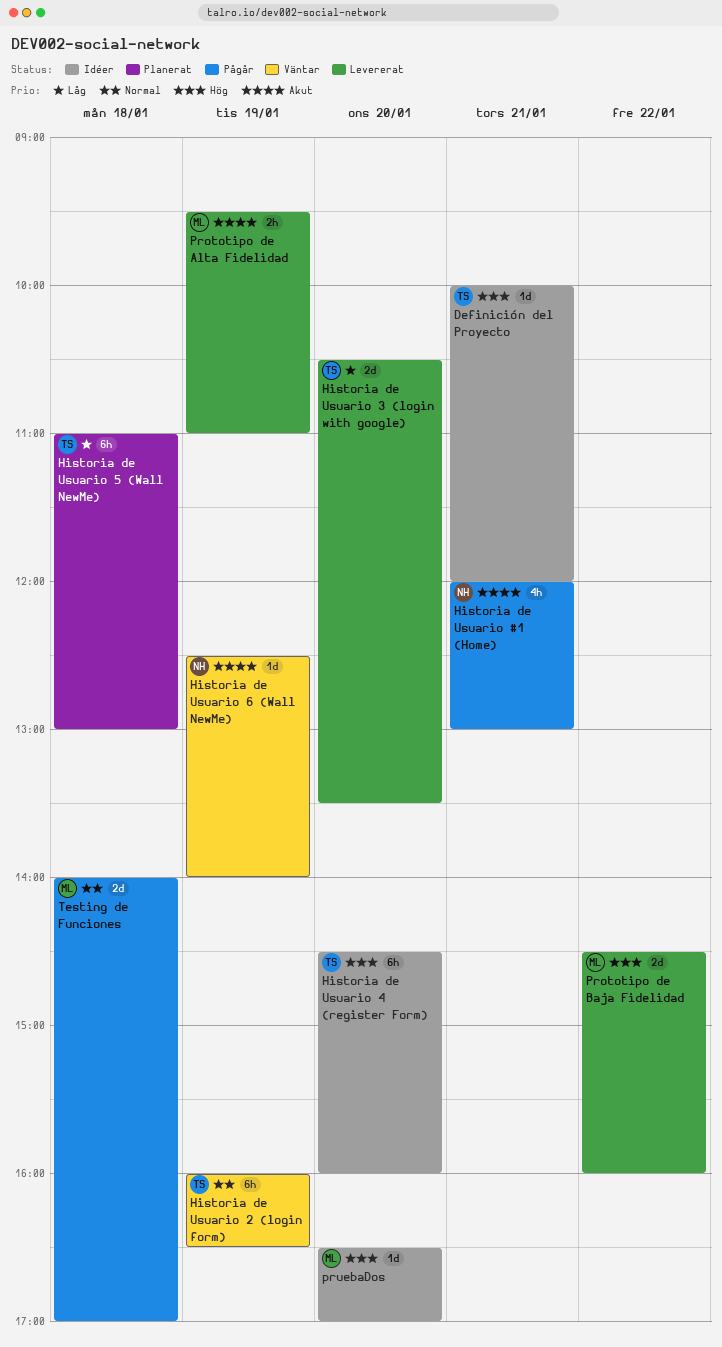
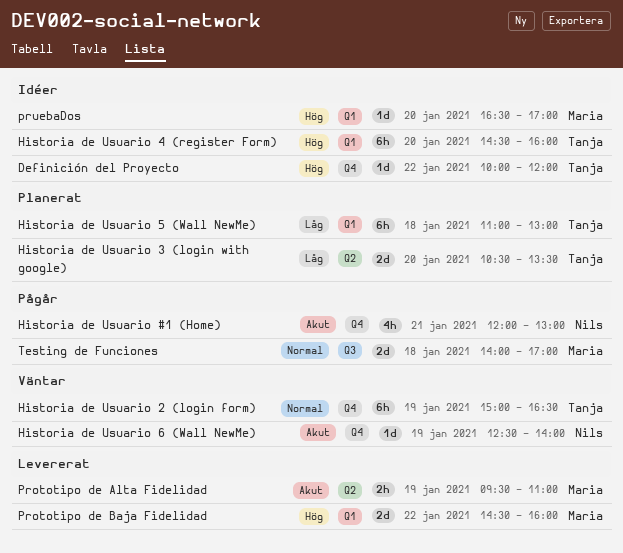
Definición del Proyecto, day: Jan 21 -> Jan 22
Historia de Usuario 2 (login form), begins: 16:00 -> 15:00
Historia de Usuario 3 (login with google), status: Levererat -> Planerat

